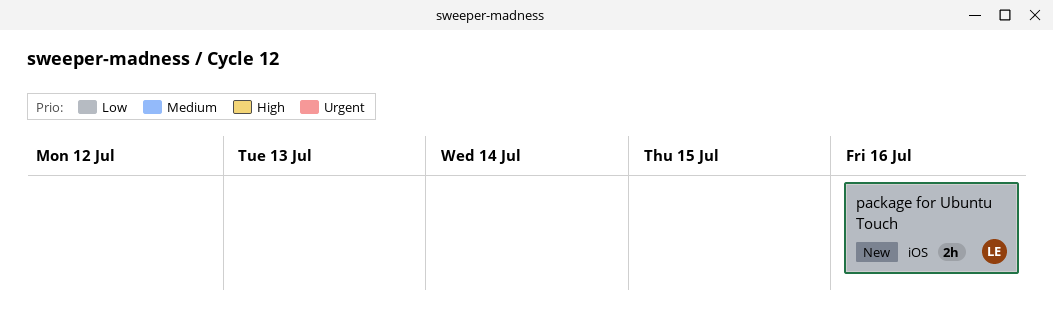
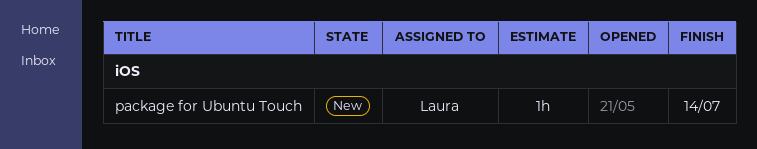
package for Ubuntu Touch, estimate: 2h -> 1h
package for Ubuntu Touch, due: Jul 16 -> Jul 14

